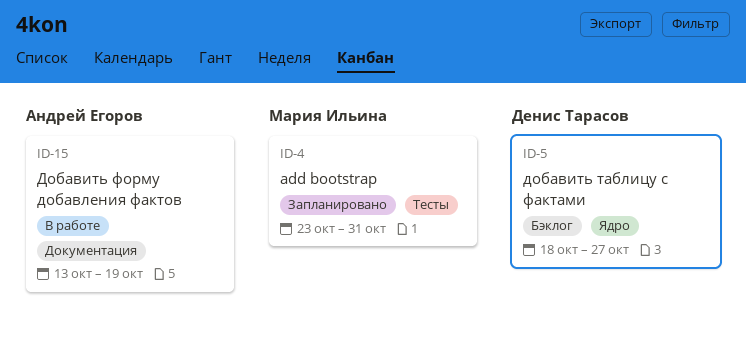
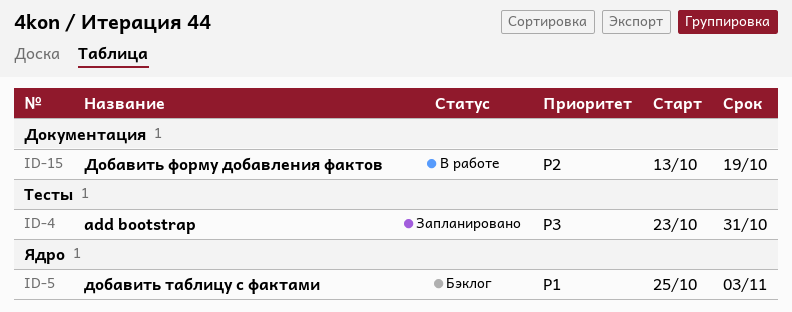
ID-5, start: Oct 18 -> Oct 25
ID-5, due: Oct 27 -> Nov 3

